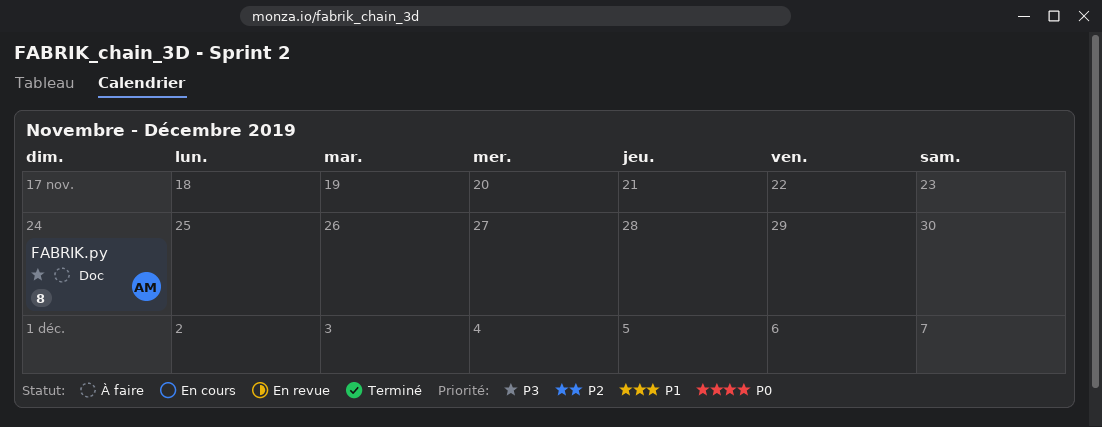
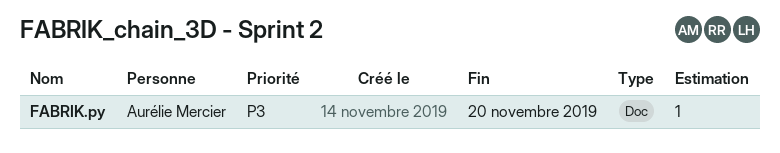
FABRIK.py, estimate: 8 -> 1
FABRIK.py, due: Nov 24 -> Nov 20

